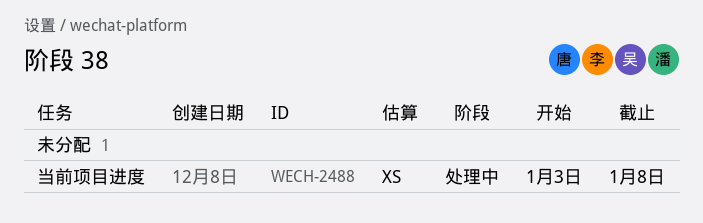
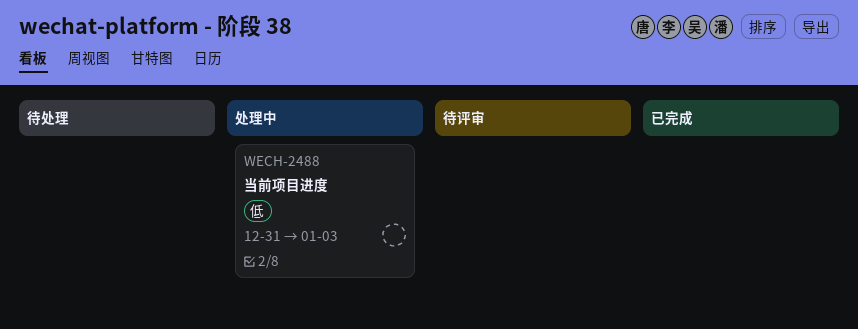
WECH-2488, start: Jan 3 -> Dec 31
WECH-2488, due: Jan 8 -> Jan 3

